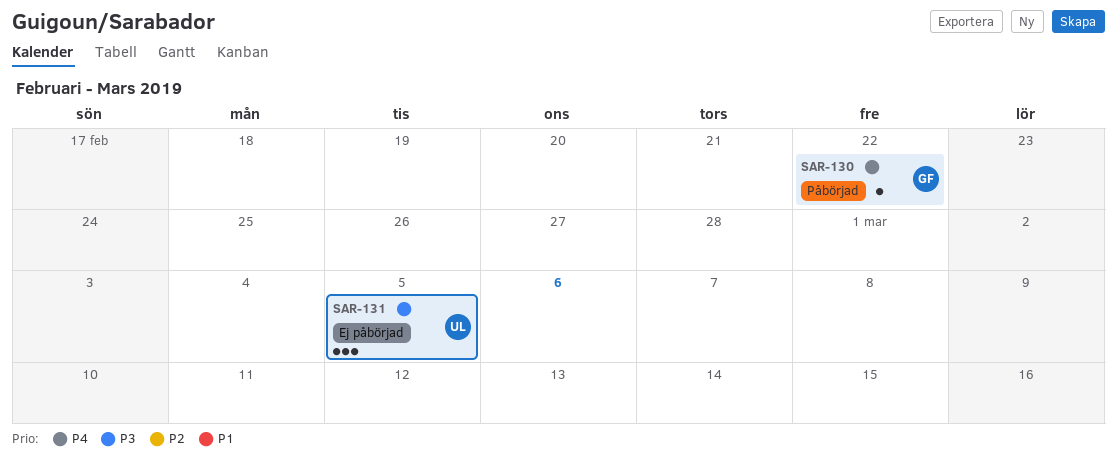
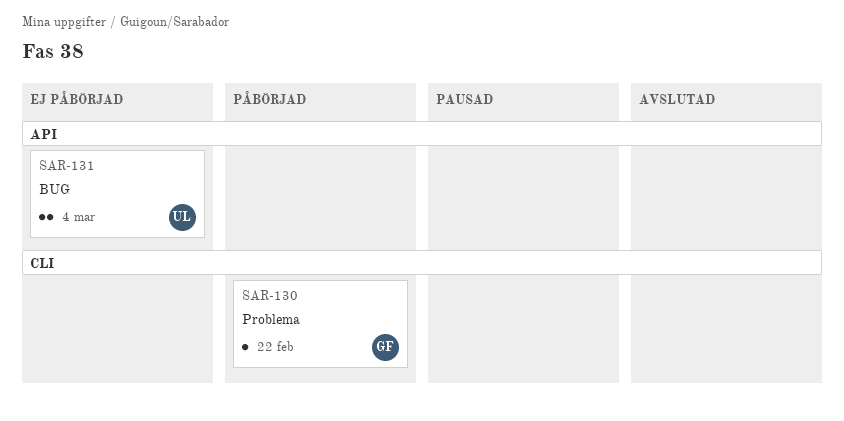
SAR-131, estimate: 3 -> 2
SAR-131, due: Mar 5 -> Mar 4

